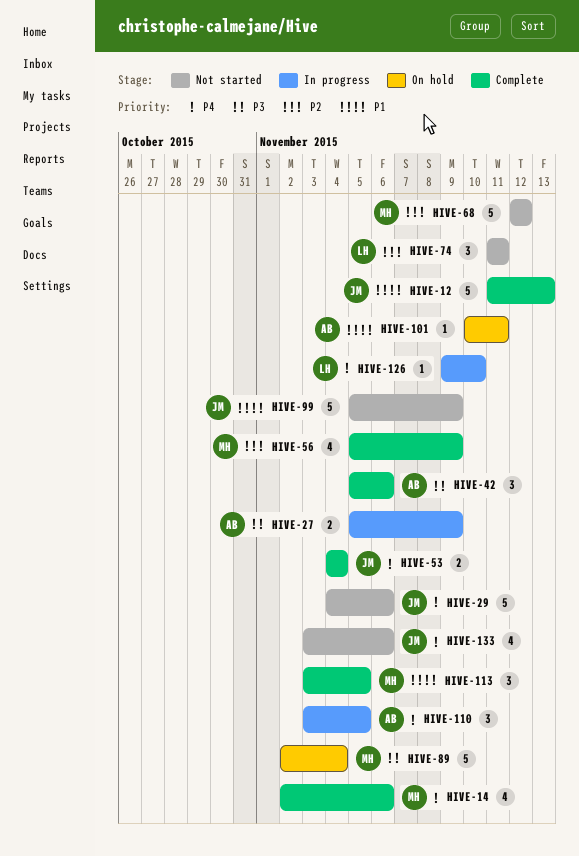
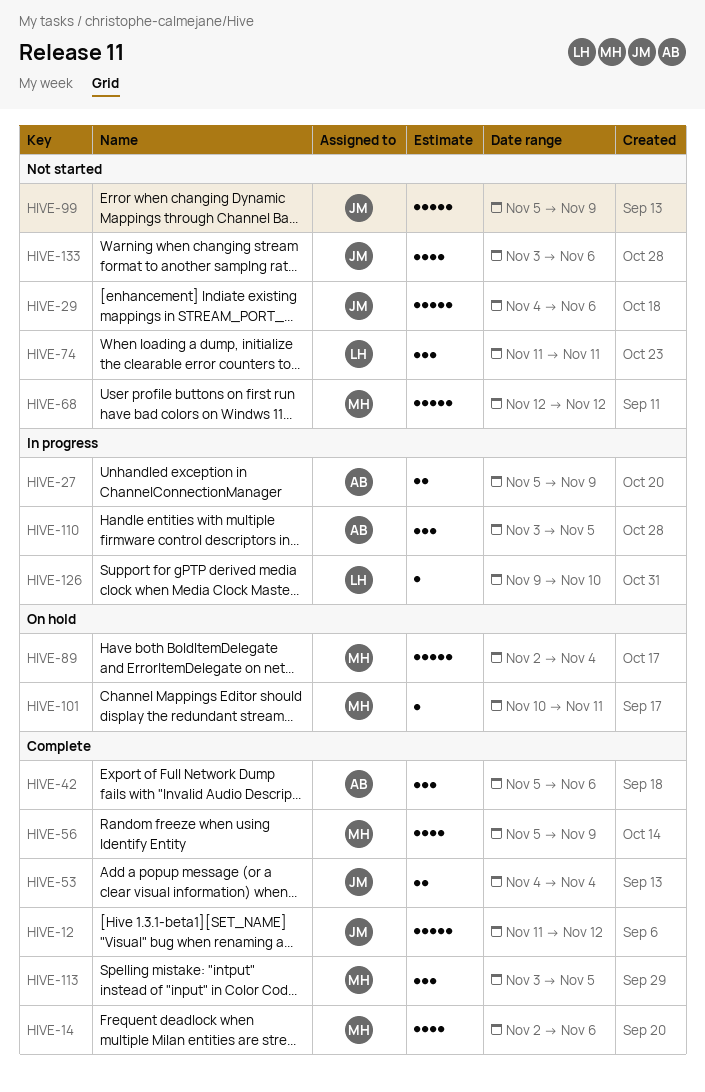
HIVE-12, due: Nov 13 -> Nov 12
HIVE-101, owner: AB -> MH

